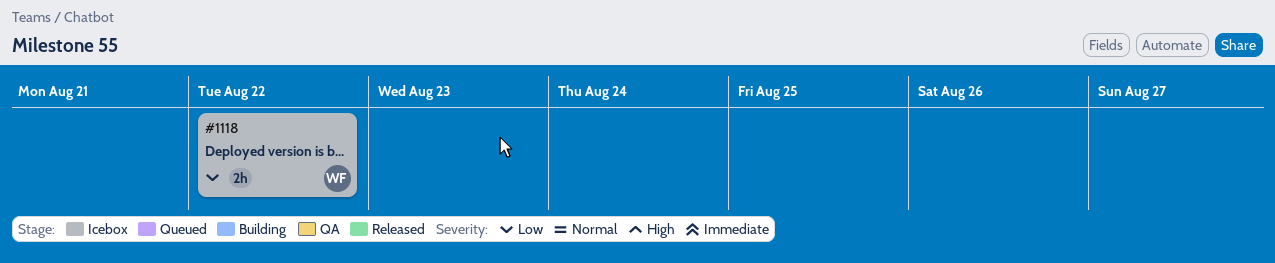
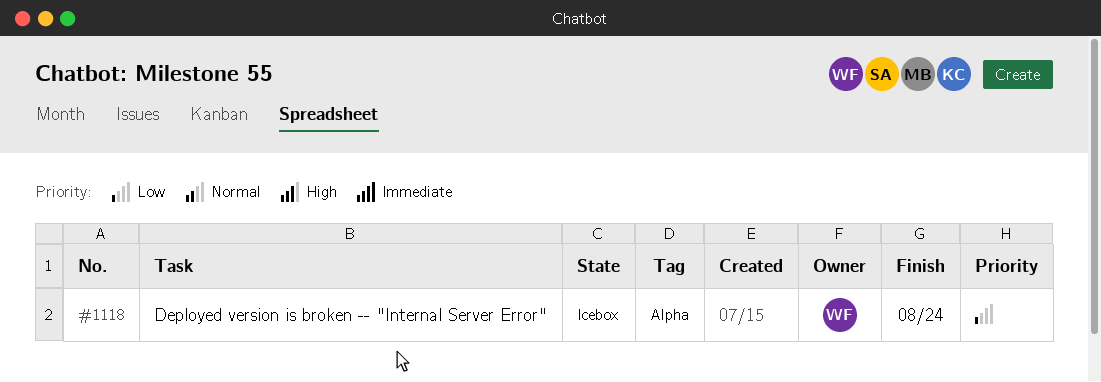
#1118, due: Aug 22 -> Aug 24

